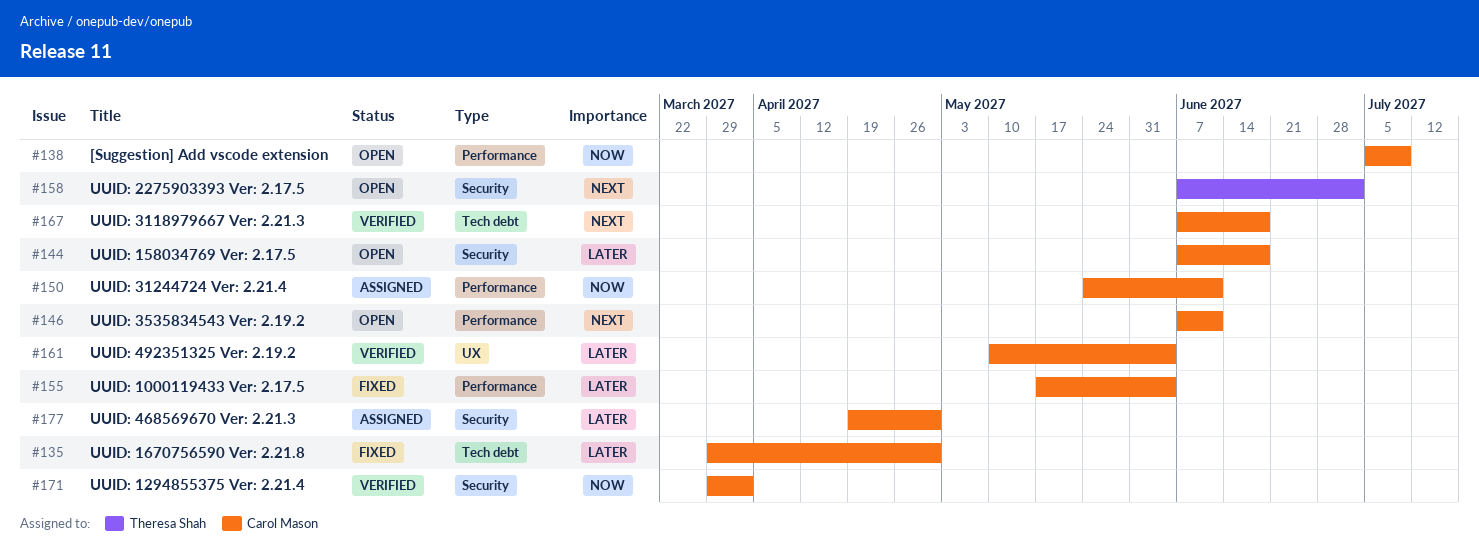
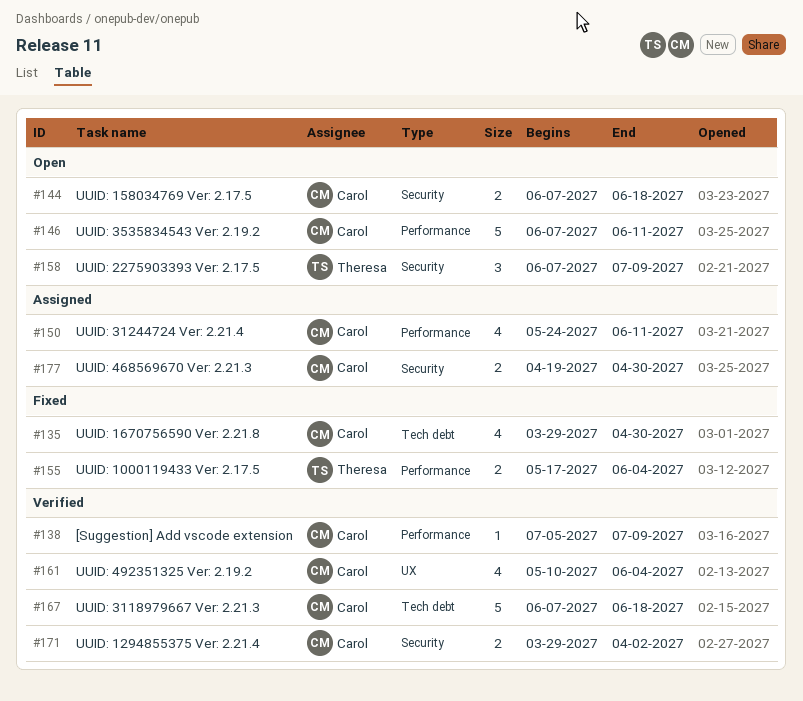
#138, status: Open -> Verified
#155, owner: Carol Mason -> Theresa Shah
#158, due: Jul 2 -> Jul 9

